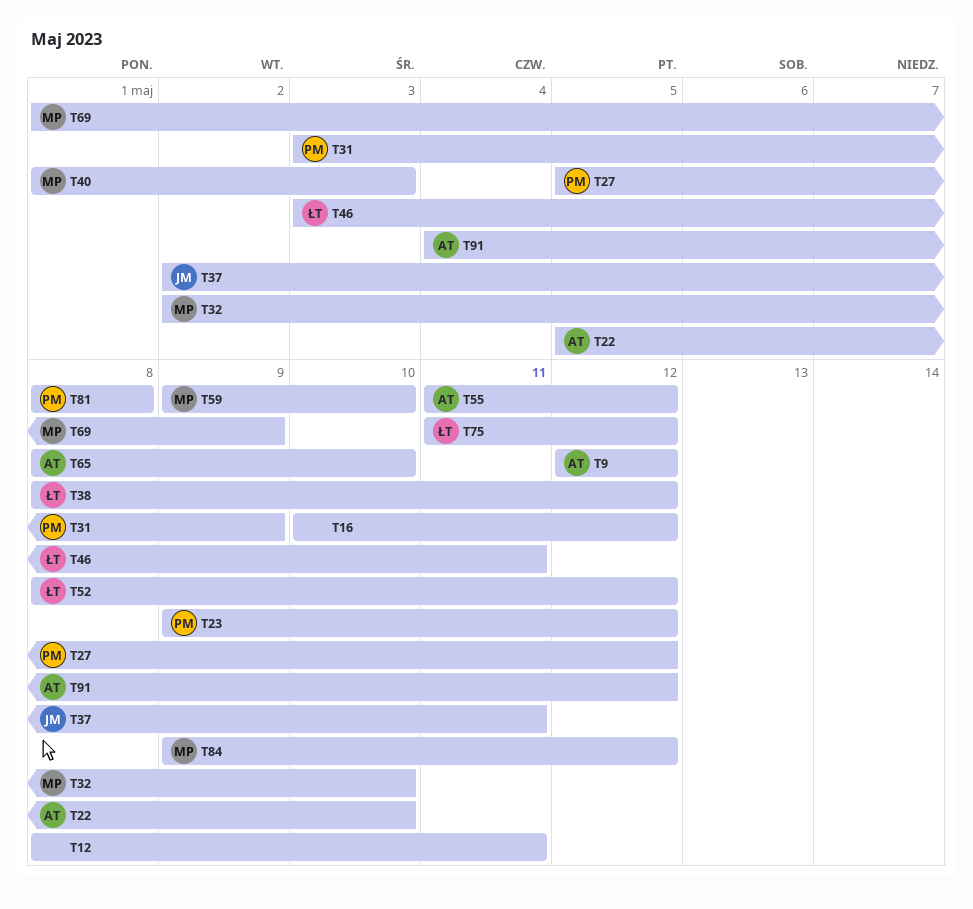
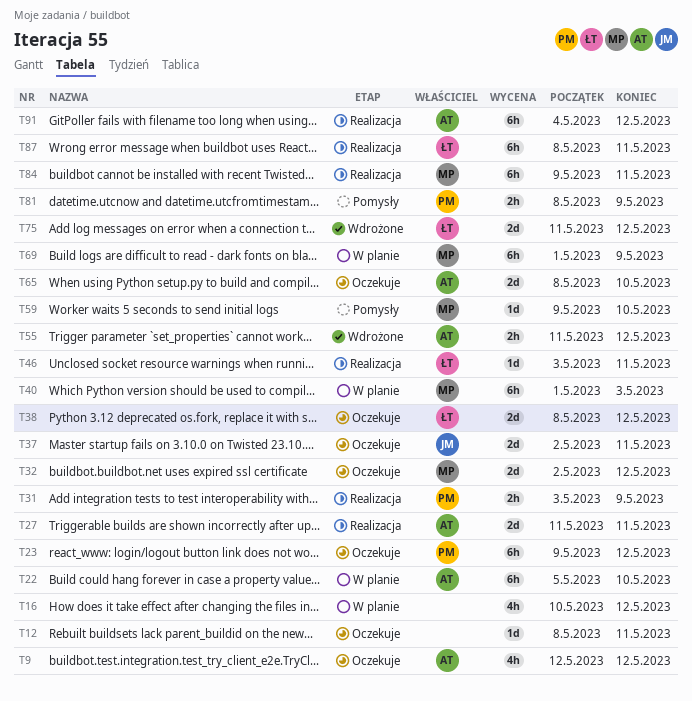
T27, owner: PM -> AT
T27, start: May 5 -> May 11
T27, due: May 12 -> May 11
T32, due: May 10 -> May 12
T52: present -> none
T81, due: May 8 -> May 9
T84, due: May 12 -> May 11
T87: none -> present

